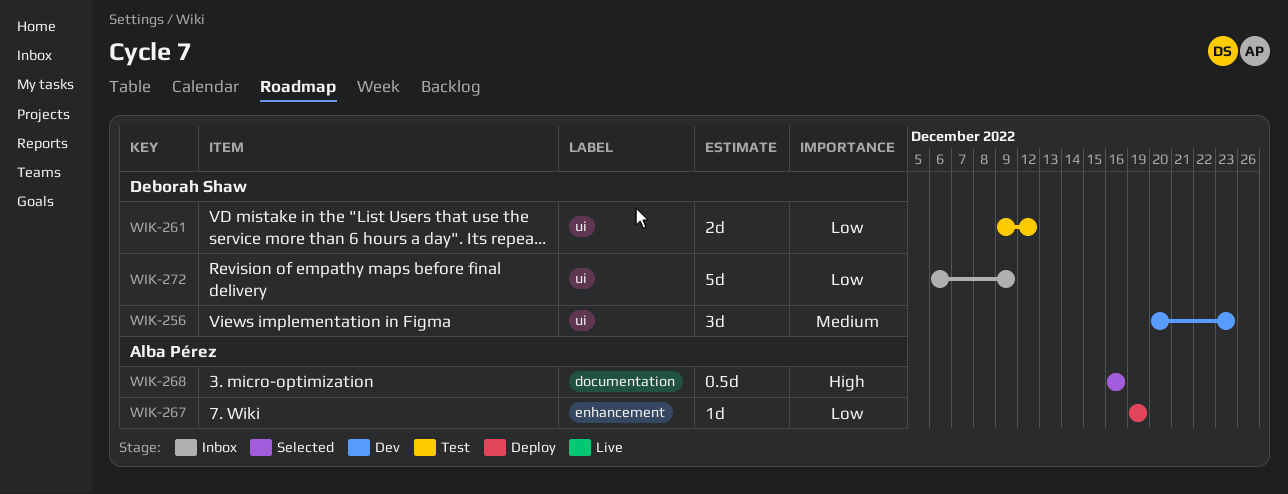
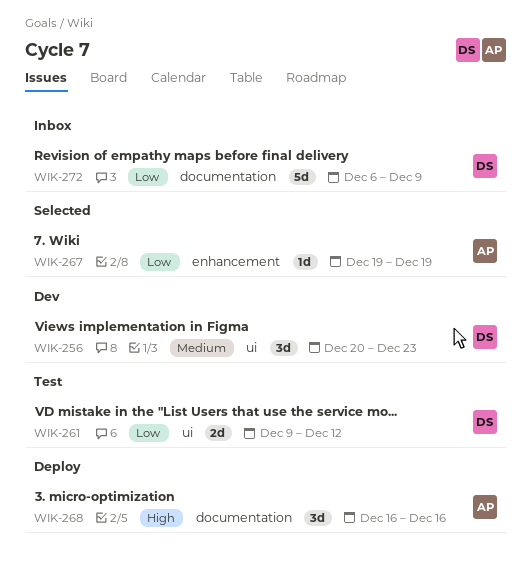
WIK-267, status: Deploy -> Selected
WIK-268, status: Selected -> Deploy
WIK-268, estimate: 0.5d -> 3d
WIK-272, label: ui -> documentation

